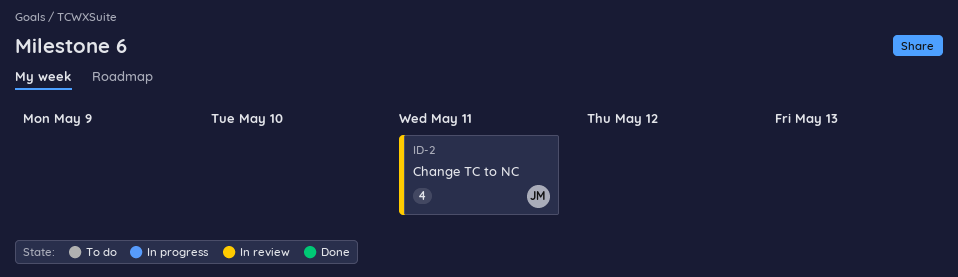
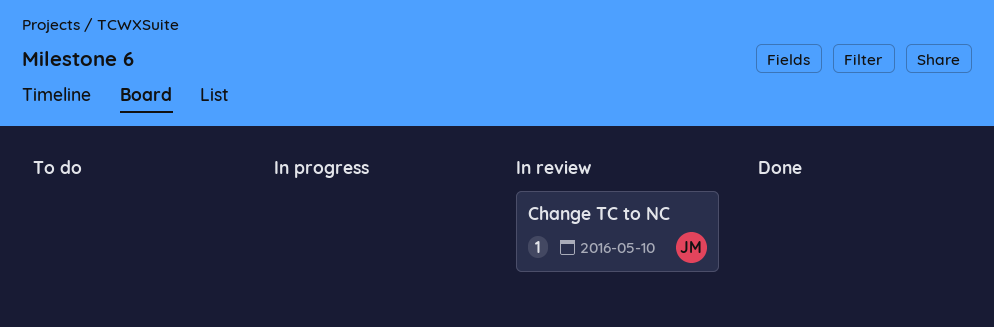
Change TC to NC, estimate: 4 -> 1
Change TC to NC, due: May 11 -> May 10

